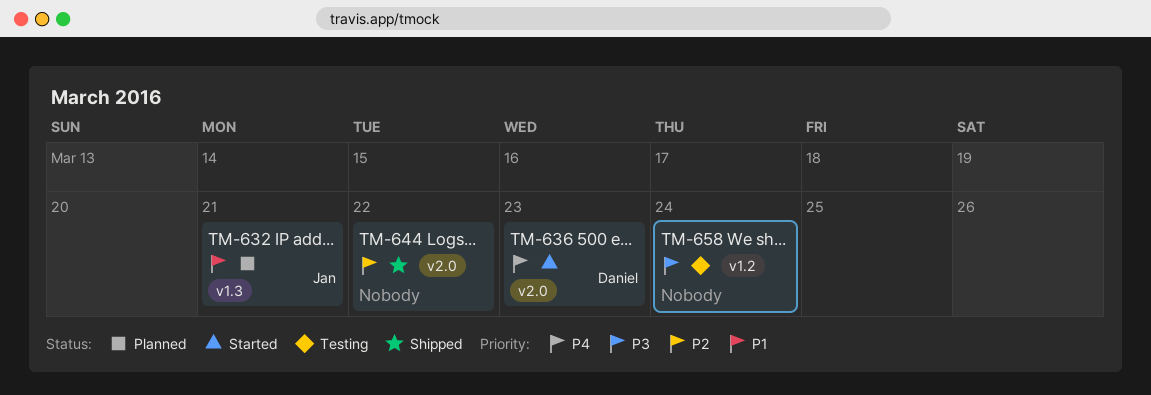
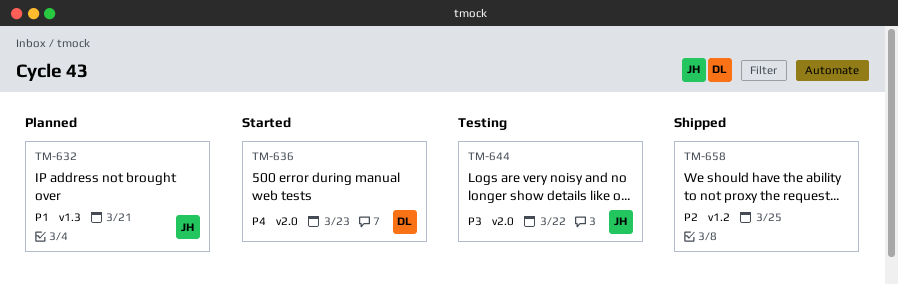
TM-644, status: Shipped -> Testing
TM-644, owner: none -> Jan
TM-644, priority: P2 -> P3
TM-658, status: Testing -> Shipped
TM-658, priority: P3 -> P2
TM-658, due: Mar 24 -> Mar 25

